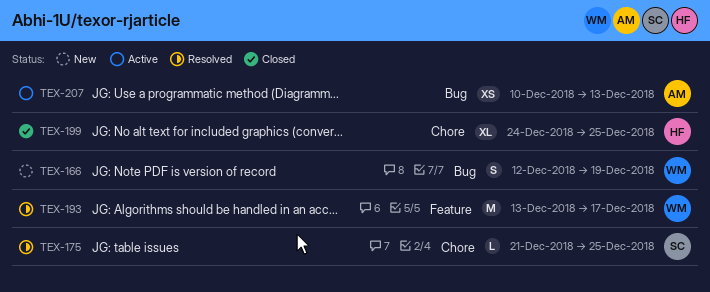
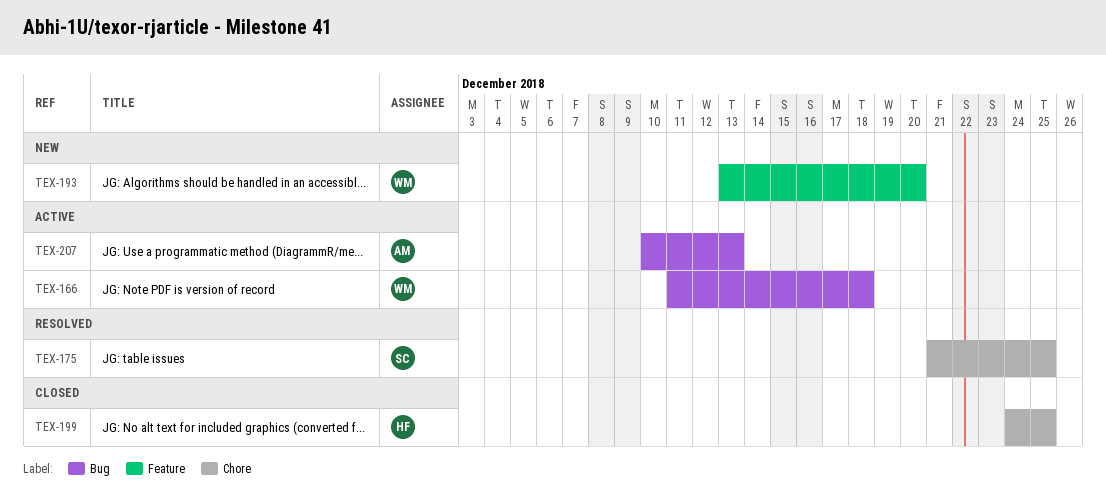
TEX-166, status: New -> Active
TEX-166, start: Dec 12 -> Dec 11
TEX-166, due: Dec 19 -> Dec 18
TEX-193, status: Resolved -> New
TEX-193, due: Dec 17 -> Dec 20

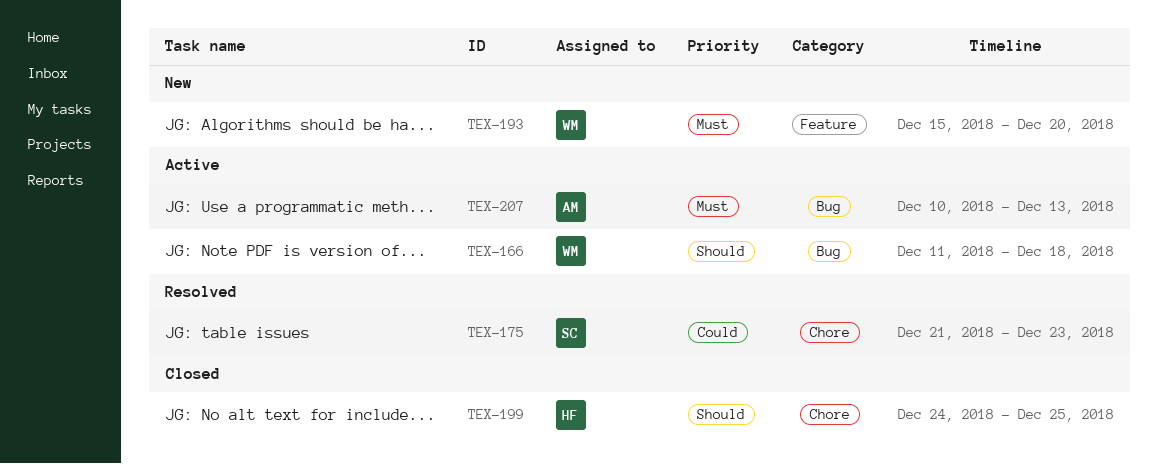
TEX-175, due: Dec 25 -> Dec 23
TEX-193, start: Dec 13 -> Dec 15

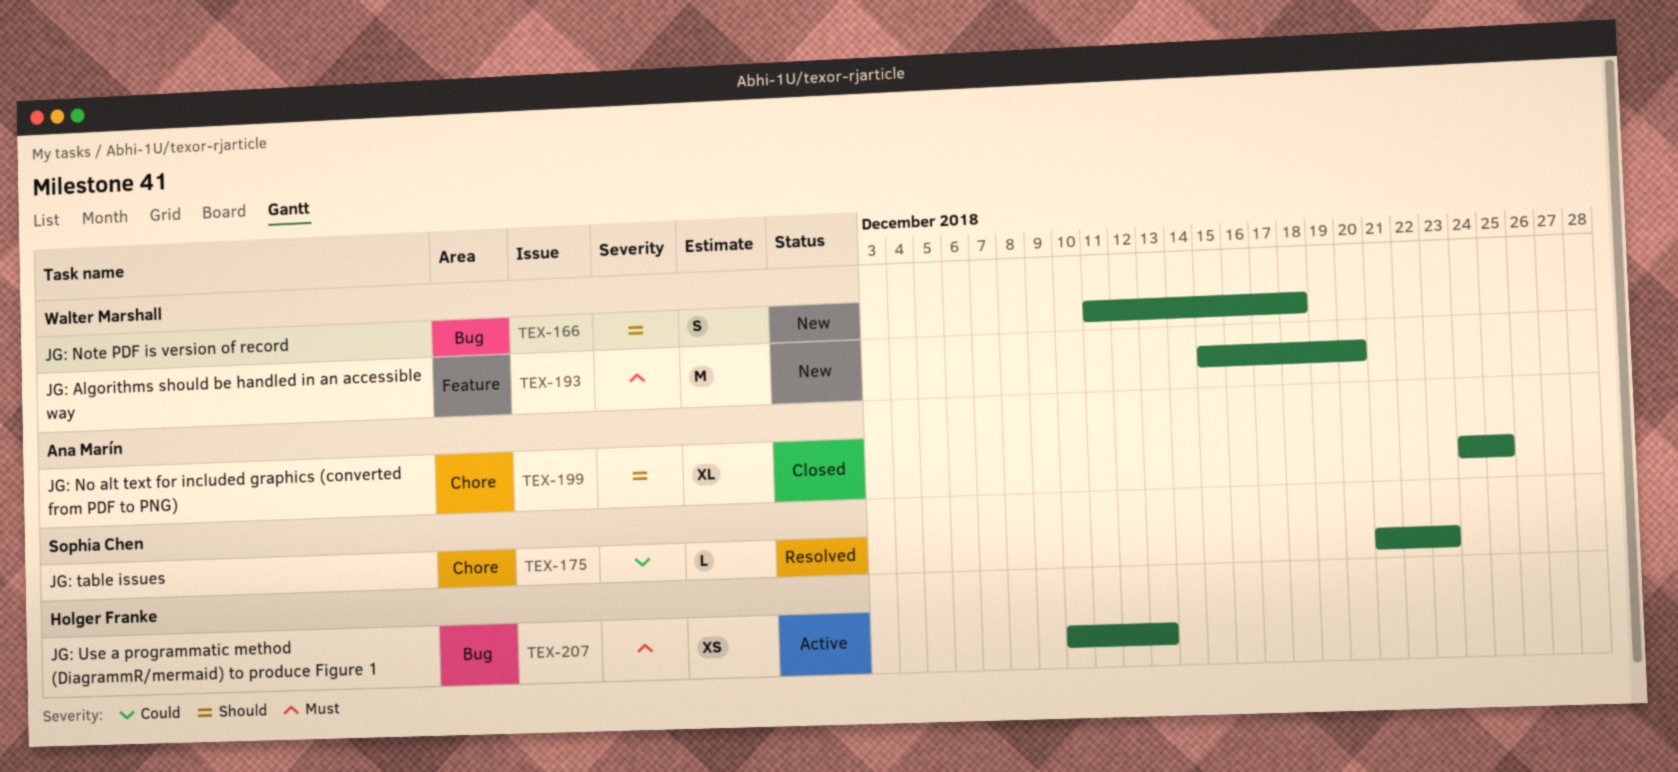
TEX-166, status: Active -> New
TEX-199, owner: Holger Franke -> Ana Marín
TEX-207, owner: Ana Marín -> Holger Franke

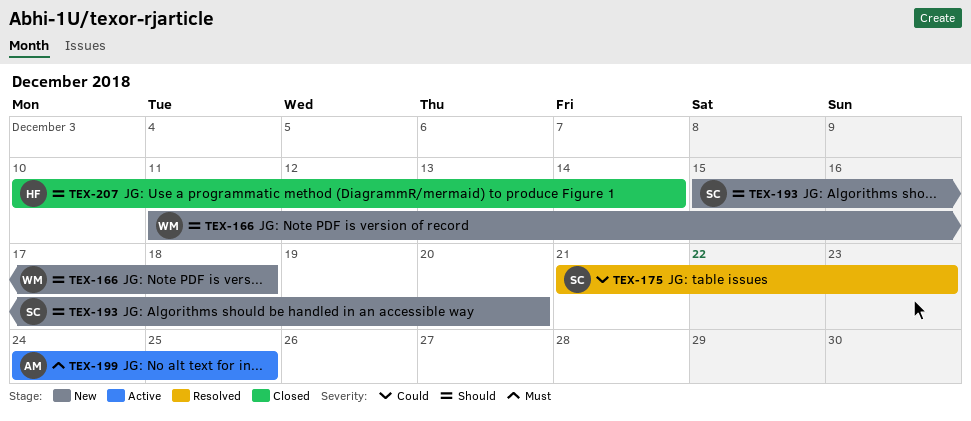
TEX-193, owner: Walter Marshall -> Sophia Chen
TEX-193, priority: Must -> Should
TEX-199, status: Closed -> Active
TEX-199, priority: Should -> Must
TEX-207, status: Active -> Closed
TEX-207, priority: Must -> Should
TEX-207, due: Dec 13 -> Dec 14

